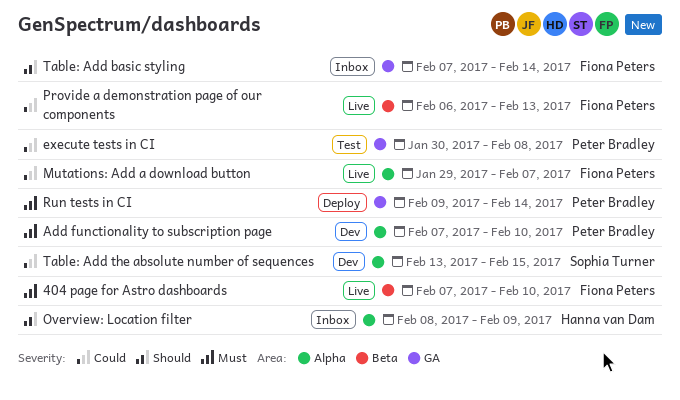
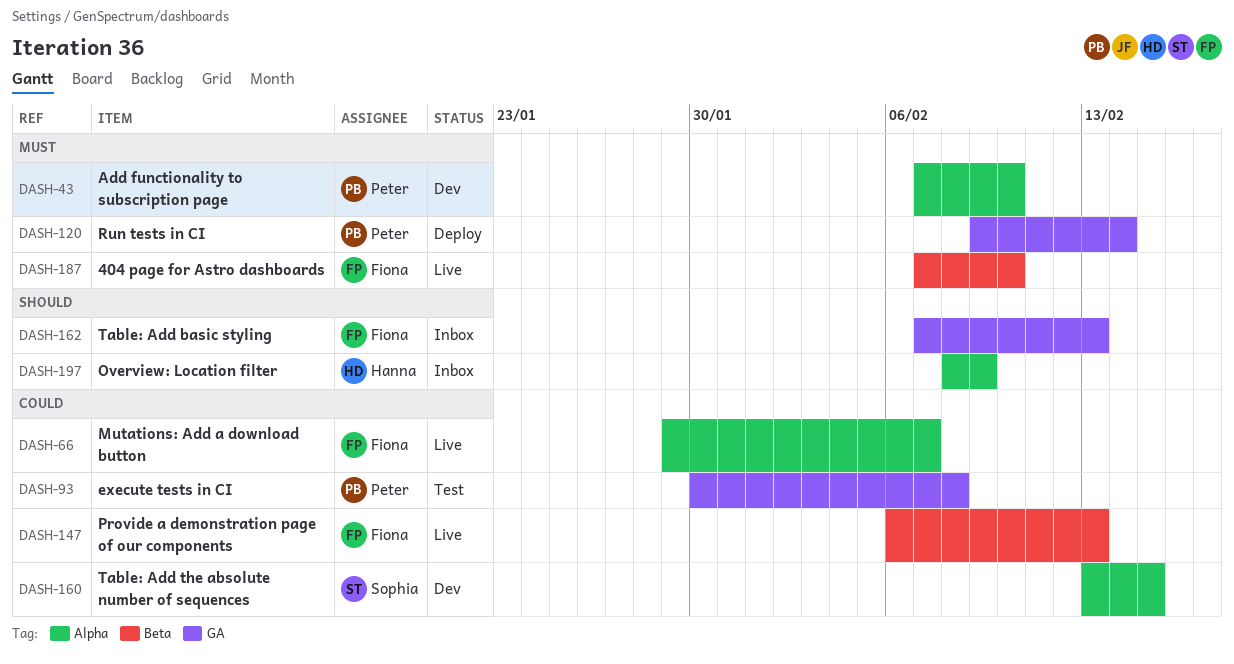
Table: Add basic styling, due: Feb 14 -> Feb 13

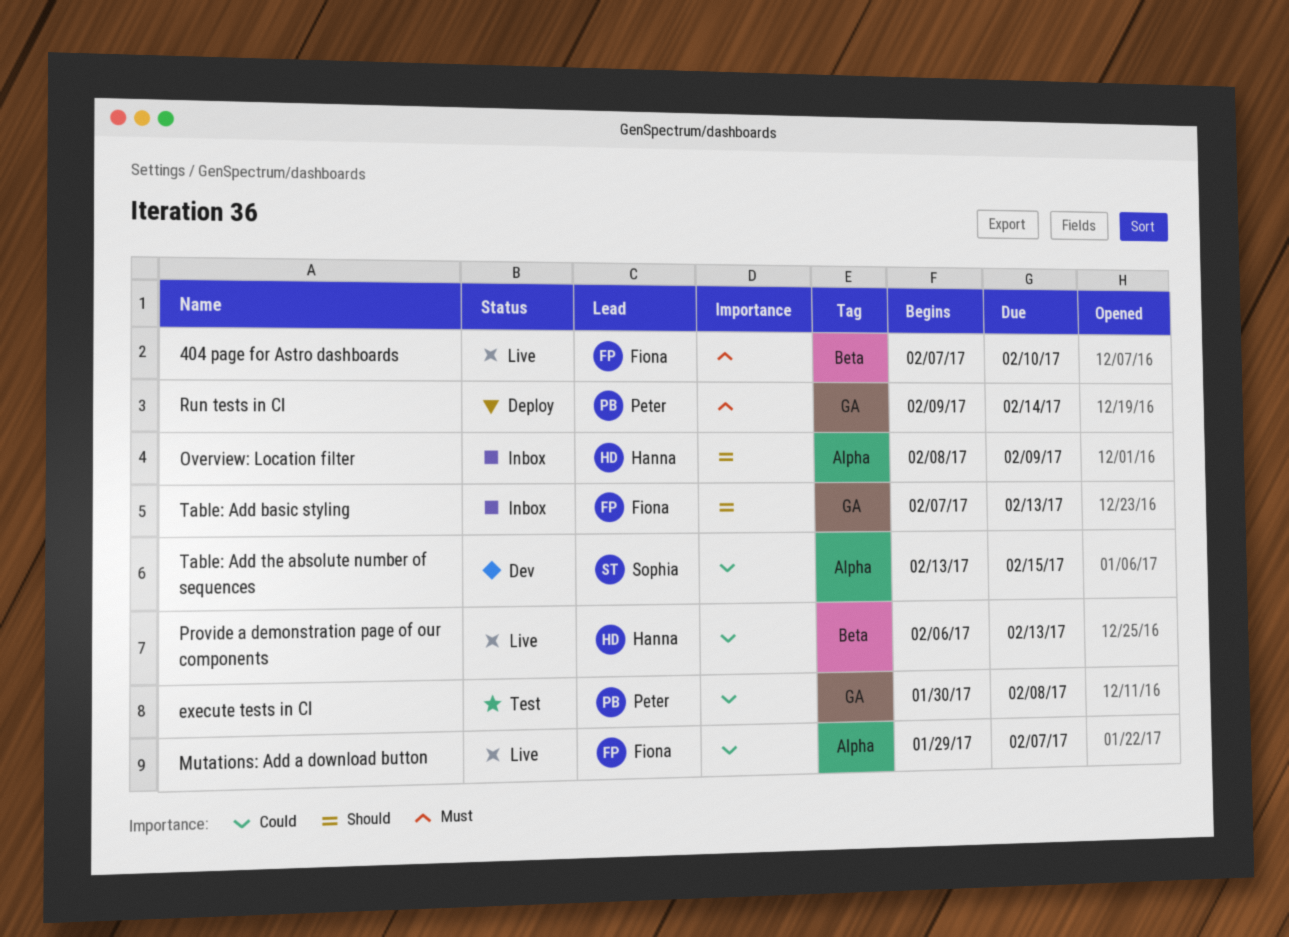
Add functionality to subscription page: present -> none
Provide a demonstration page of our components, owner: Fiona -> Hanna

